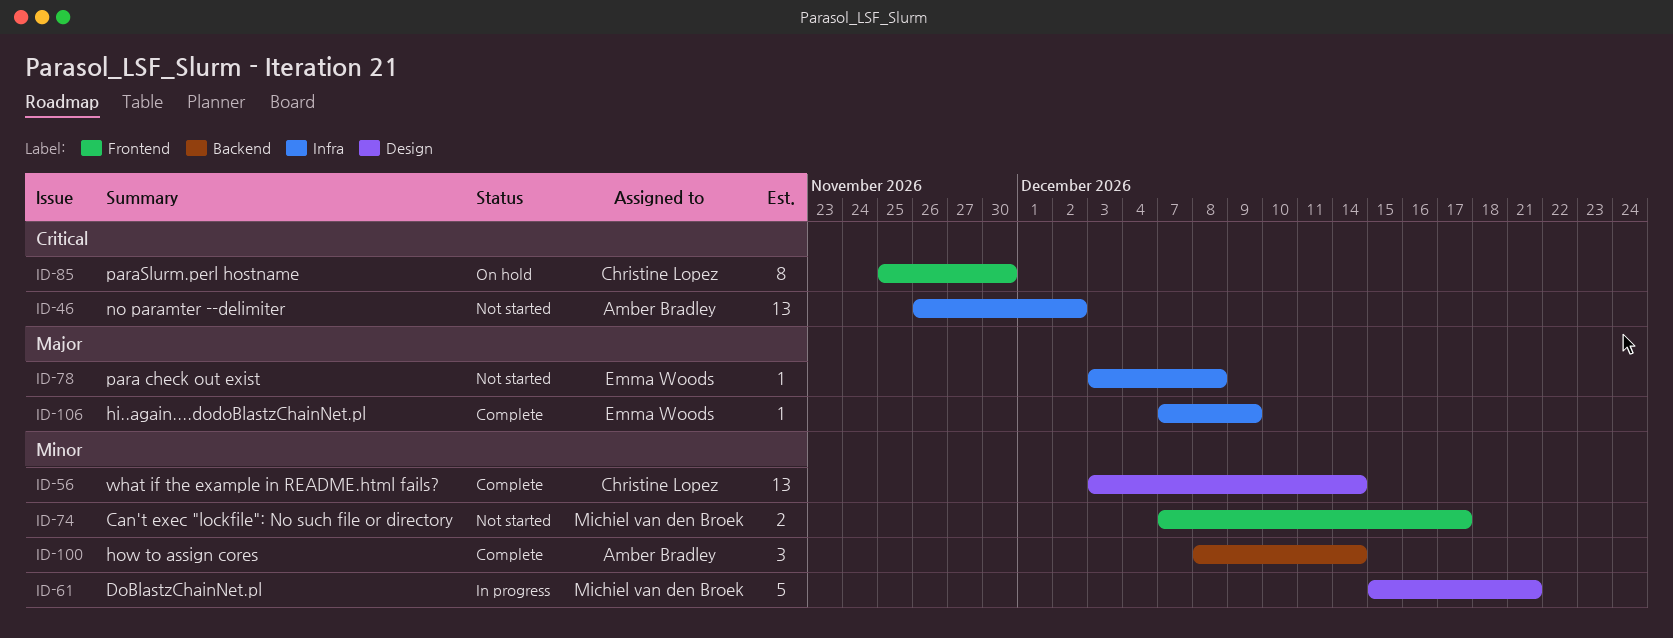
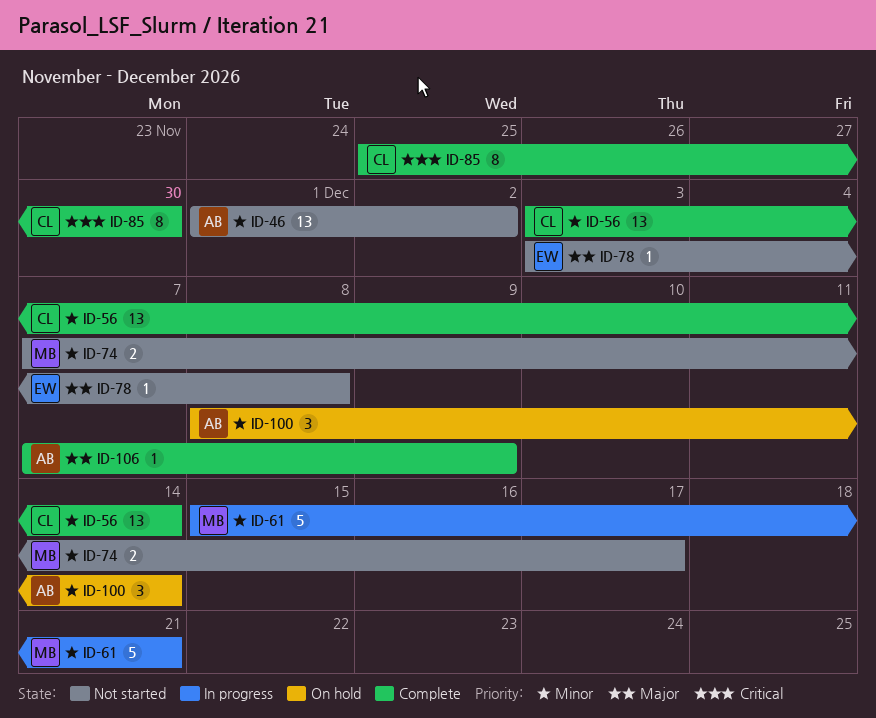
ID-46, priority: Critical -> Minor
ID-46, start: Nov 26 -> Dec 1
ID-85, status: On hold -> Complete
ID-100, status: Complete -> On hold
ID-106, owner: Emma Woods -> Amber Bradley

